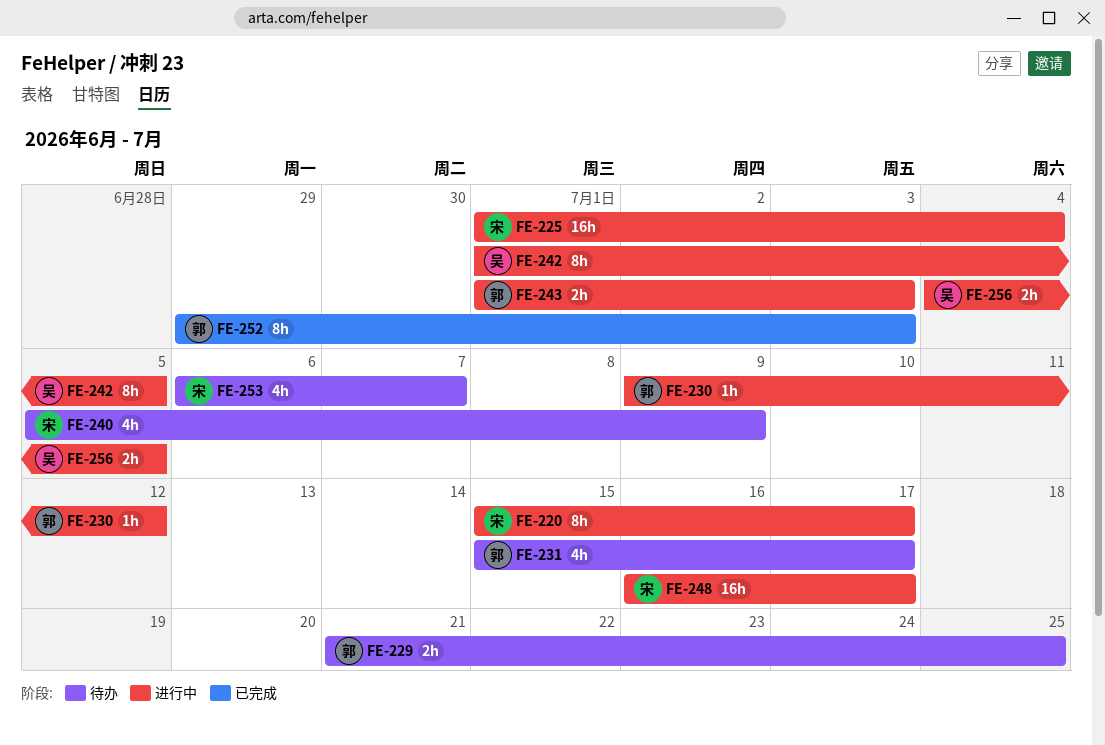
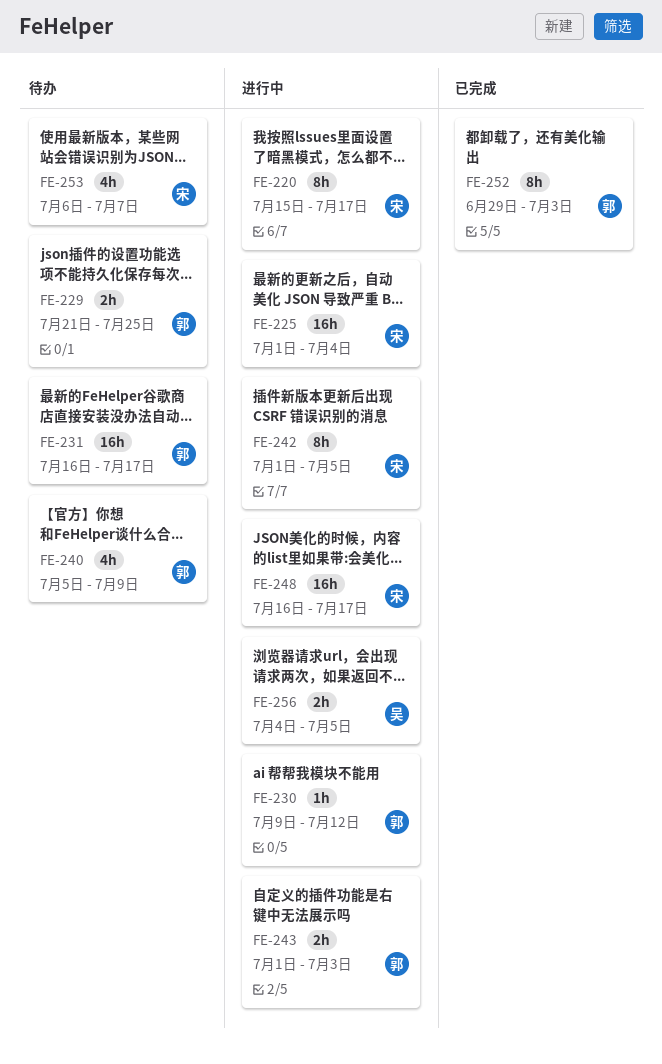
FE-231, estimate: 4h -> 16h
FE-231, start: Jul 15 -> Jul 16
FE-240, owner: 宋 -> 郭
FE-242, owner: 吴 -> 宋

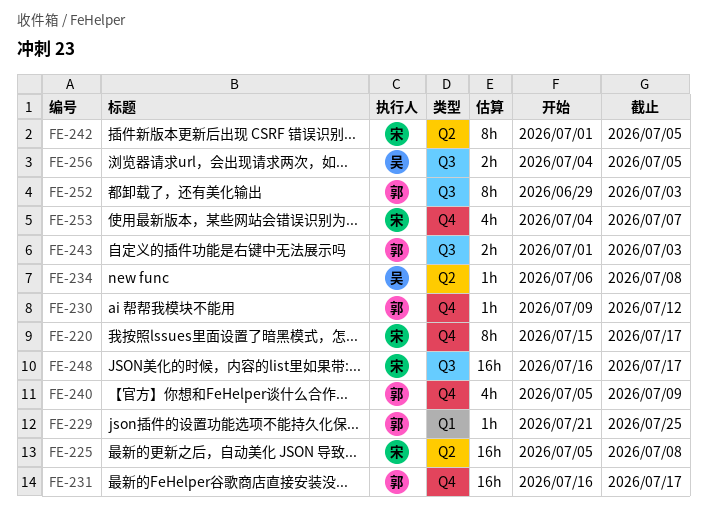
FE-225, start: Jul 1 -> Jul 5
FE-225, due: Jul 4 -> Jul 8
FE-229, estimate: 2h -> 1h
FE-234: none -> present
FE-253, start: Jul 6 -> Jul 4

